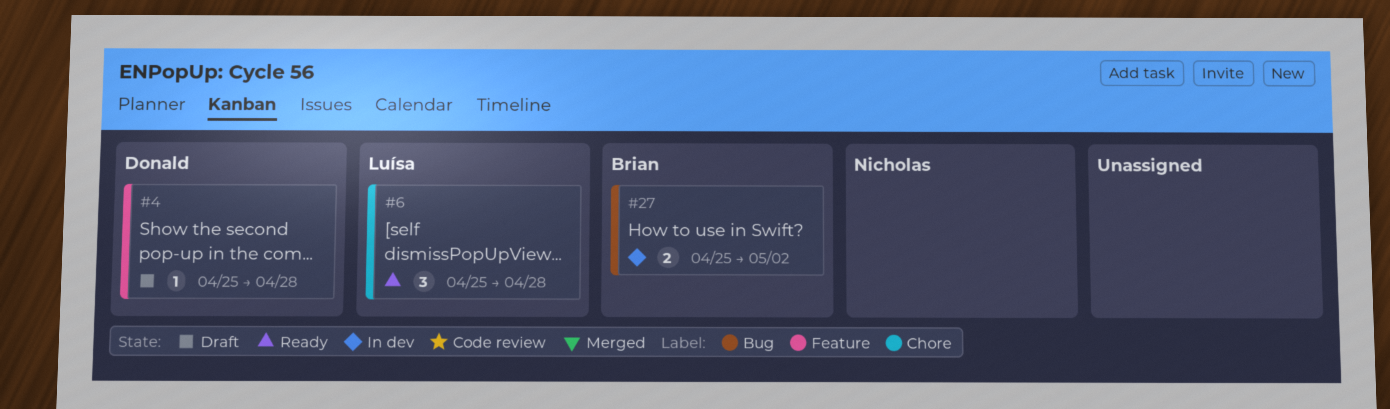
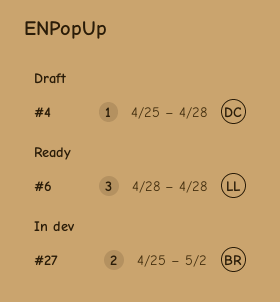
#6, start: Apr 25 -> Apr 28

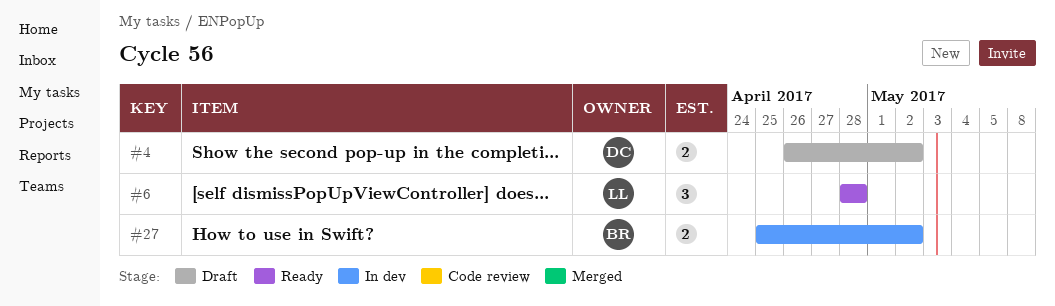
#4, estimate: 1 -> 2
#4, start: Apr 25 -> Apr 26
#4, due: Apr 28 -> May 2

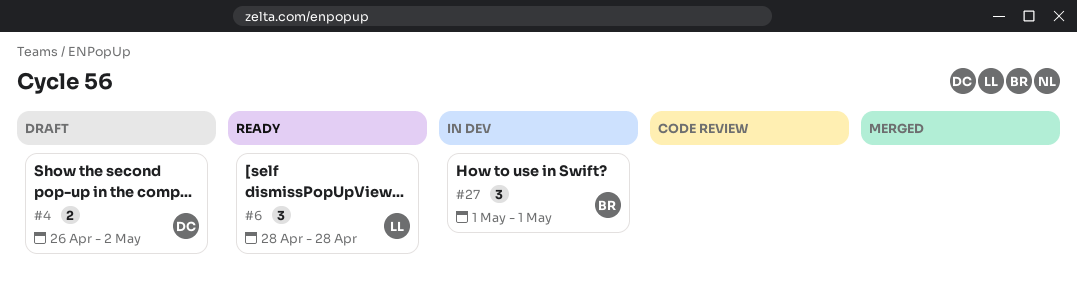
#27, estimate: 2 -> 3
#27, start: Apr 25 -> May 1
#27, due: May 2 -> May 1

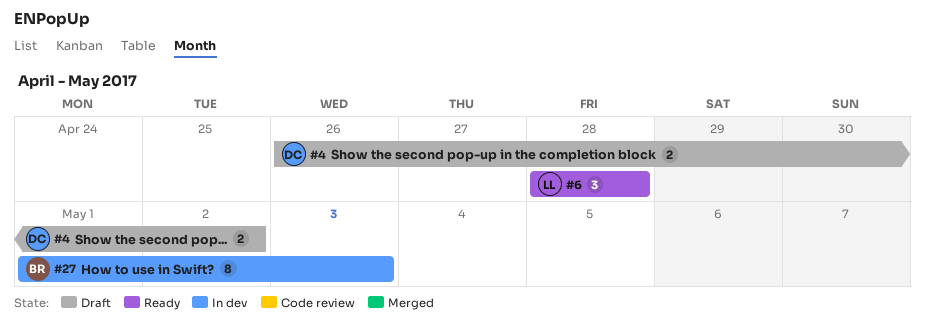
#27, estimate: 3 -> 8
#27, due: May 1 -> May 3

